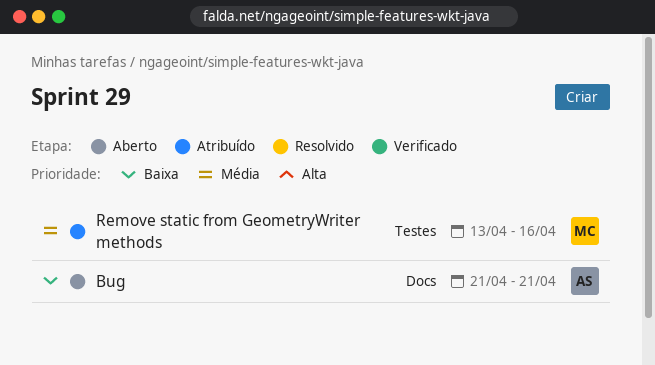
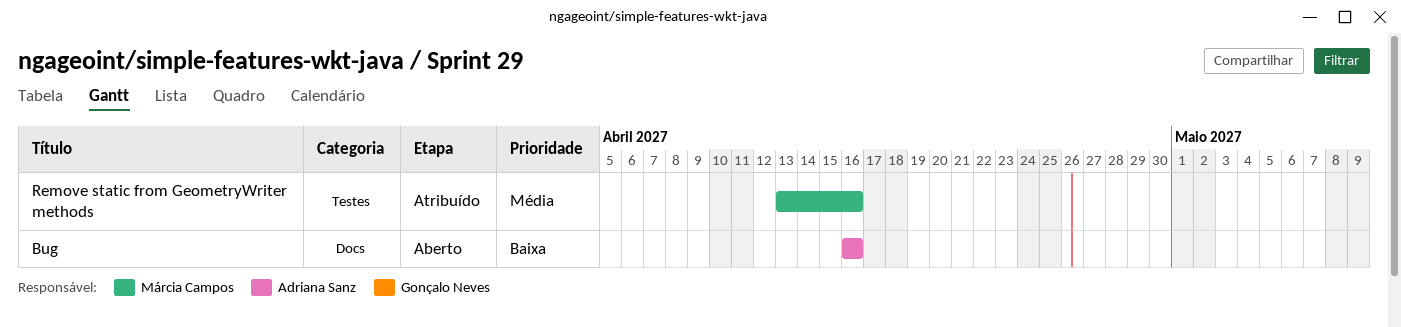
Bug, start: Apr 21 -> Apr 16
Bug, due: Apr 21 -> Apr 16

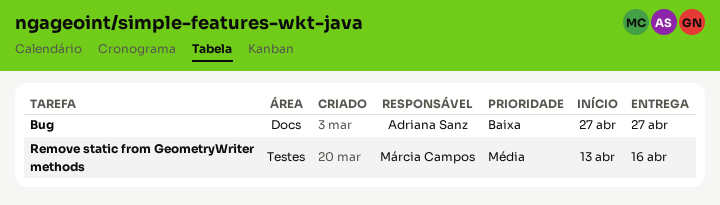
Bug, start: Apr 16 -> Apr 27
Bug, due: Apr 16 -> Apr 27

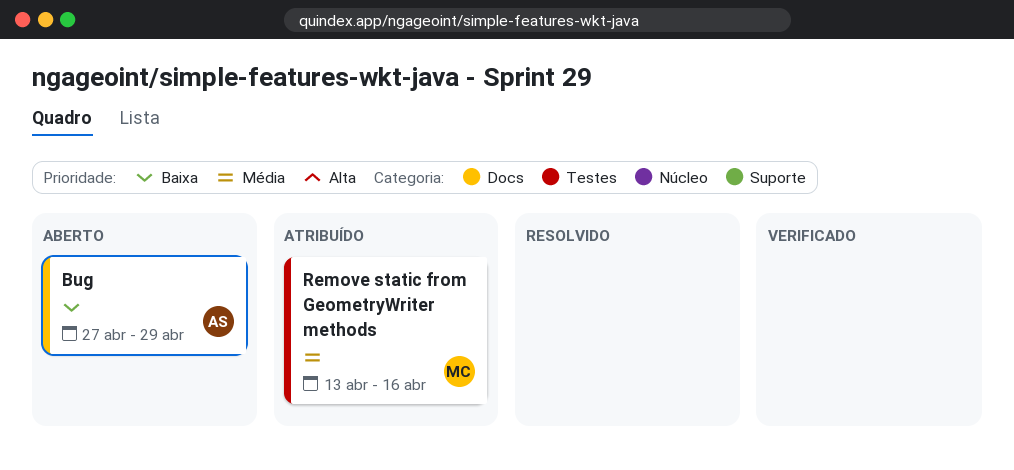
Bug, due: Apr 27 -> Apr 29

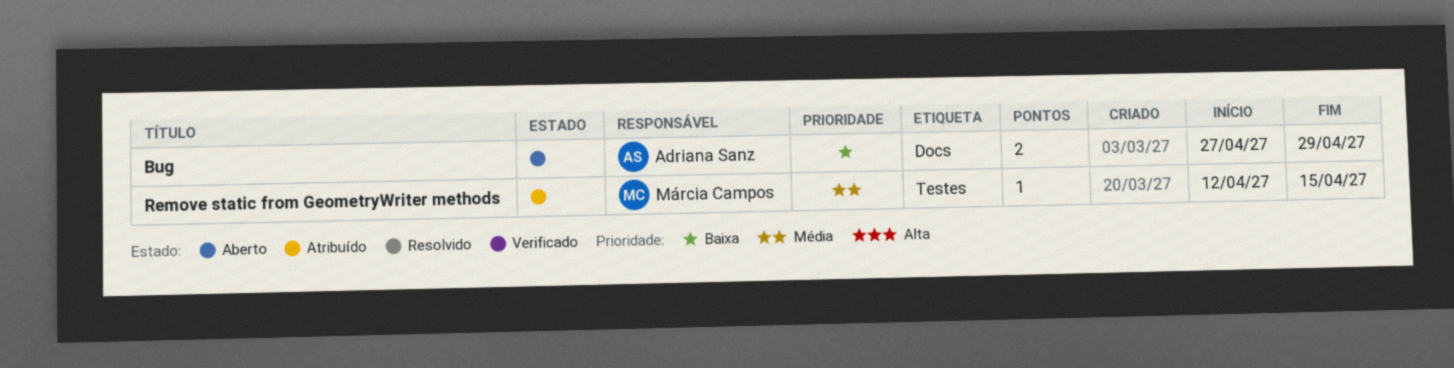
Remove static from GeometryWriter methods, start: Apr 13 -> Apr 12
Remove static from GeometryWriter methods, due: Apr 16 -> Apr 15

